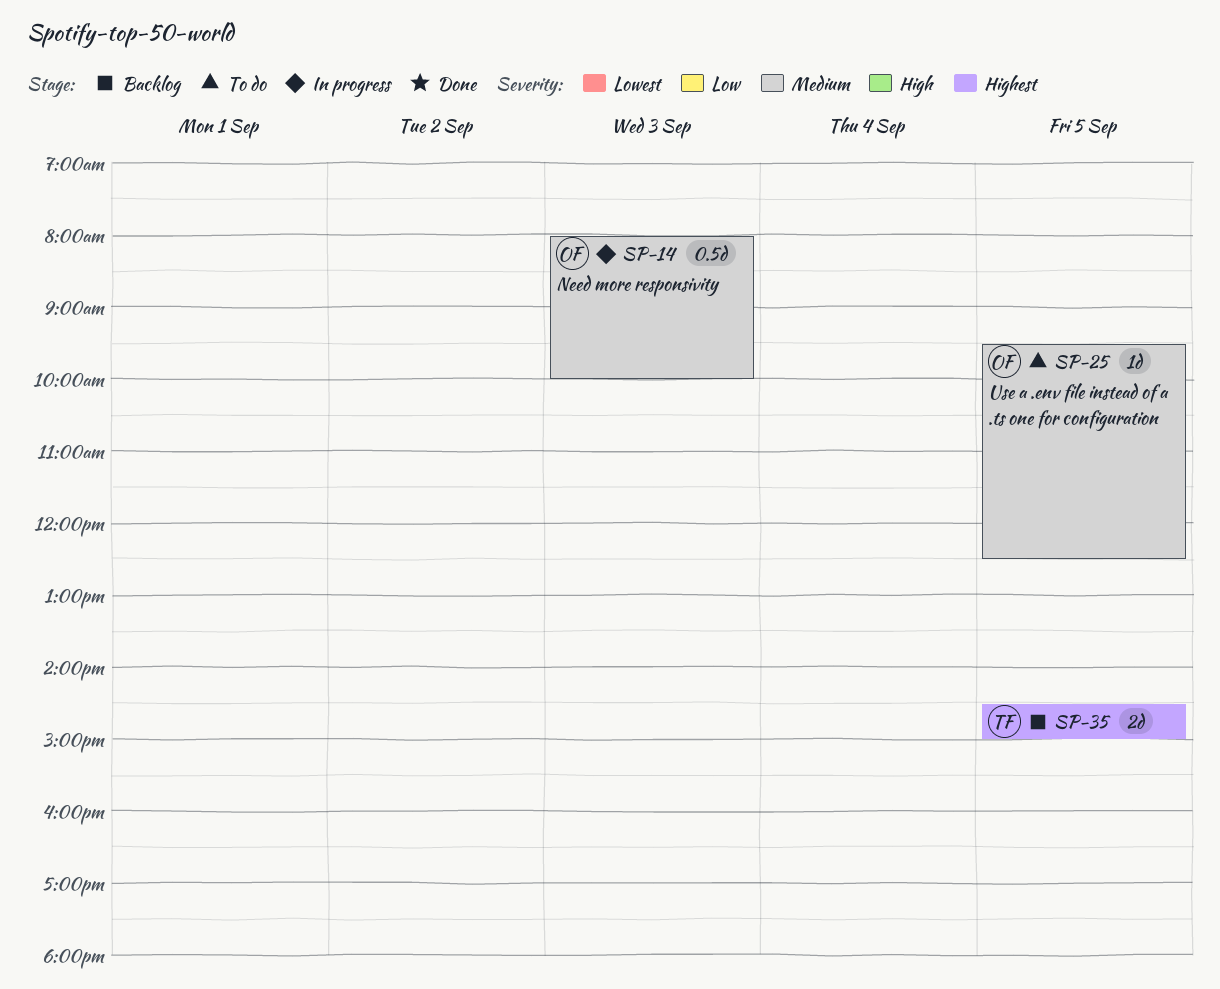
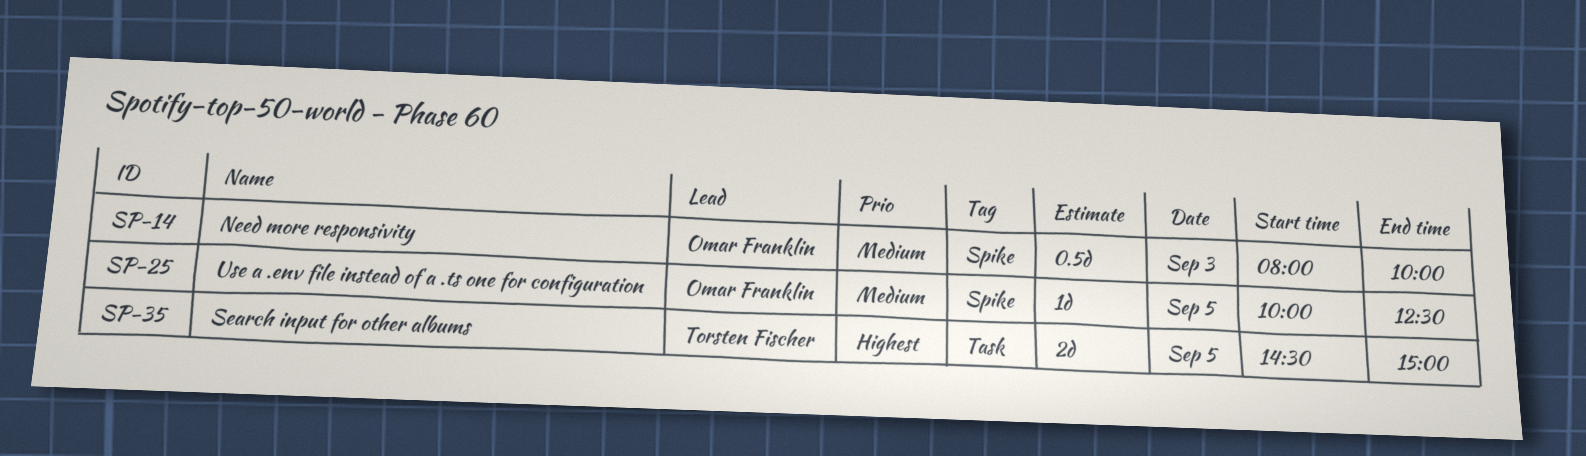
SP-25, begins: 09:30 -> 10:00

